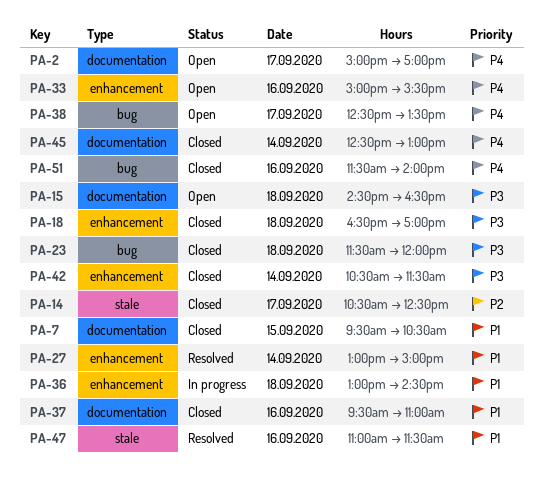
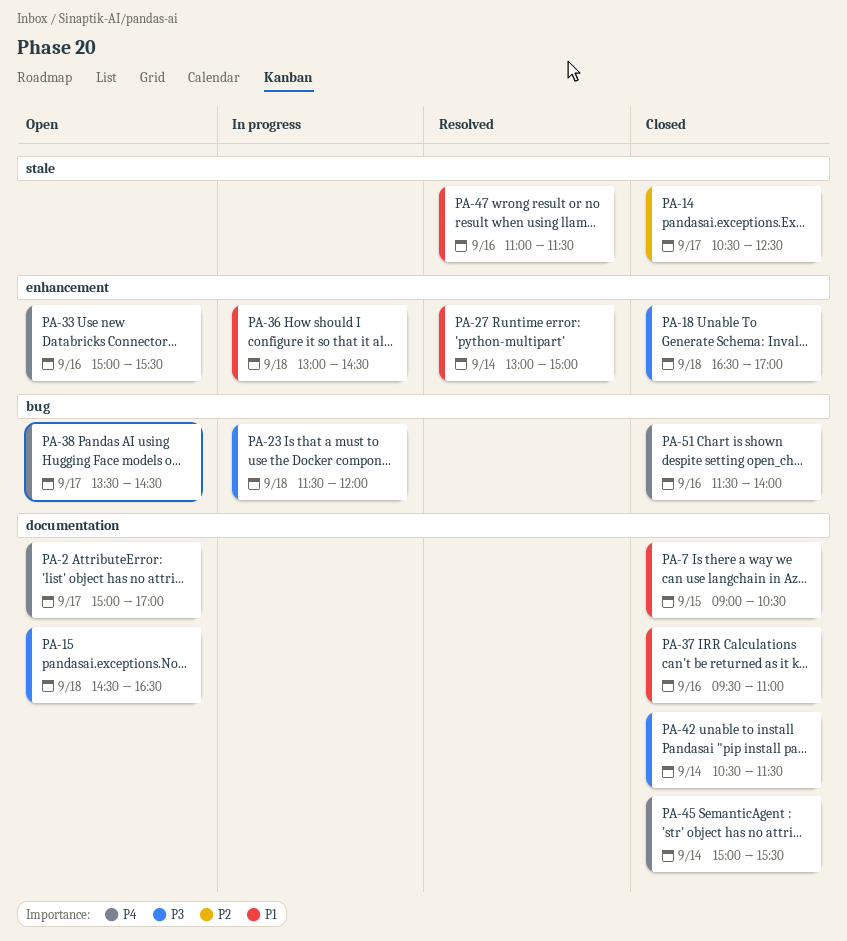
PA-7, begins: 09:30 -> 09:00
PA-23, status: Closed -> In progress
PA-38, begins: 12:30 -> 13:30
PA-38, ends: 13:30 -> 14:30
PA-42, label: enhancement -> documentation
PA-45, begins: 12:30 -> 15:00
PA-45, ends: 13:00 -> 15:30

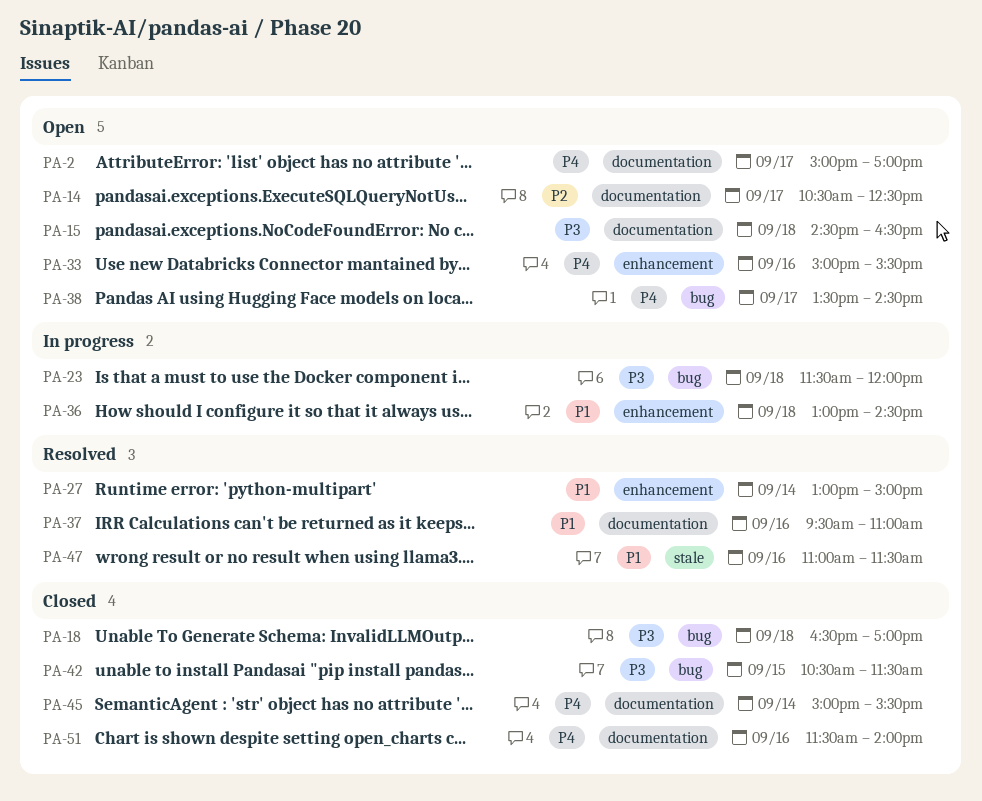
PA-7: present -> none
PA-14, status: Closed -> Open
PA-14, label: stale -> documentation
PA-18, label: enhancement -> bug
PA-37, status: Closed -> Resolved
PA-42, label: documentation -> bug
PA-42, day: Sep 14 -> Sep 15
PA-51, label: bug -> documentation

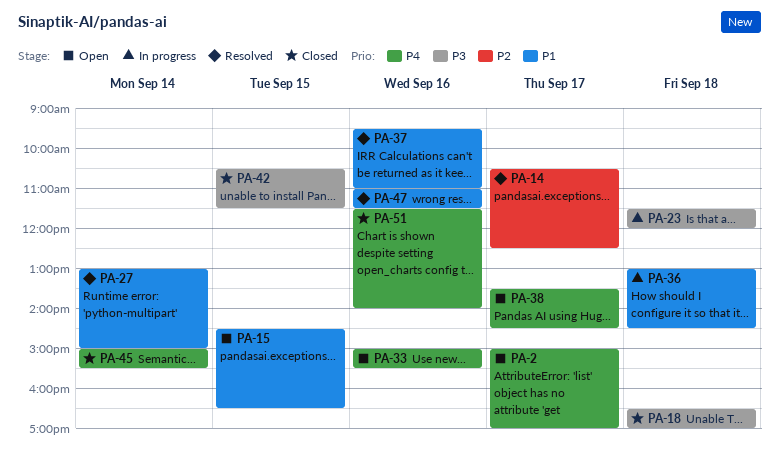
PA-14, status: Open -> Resolved
PA-15, priority: P3 -> P1
PA-15, day: Sep 18 -> Sep 15

